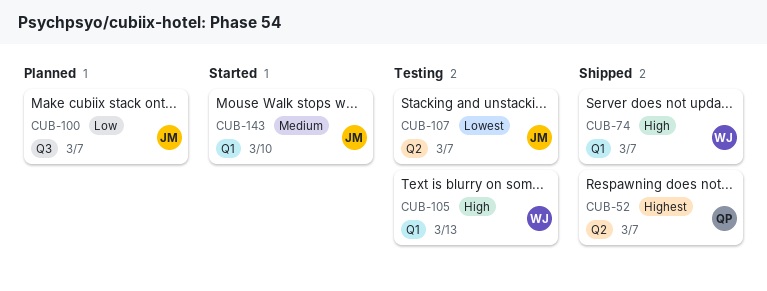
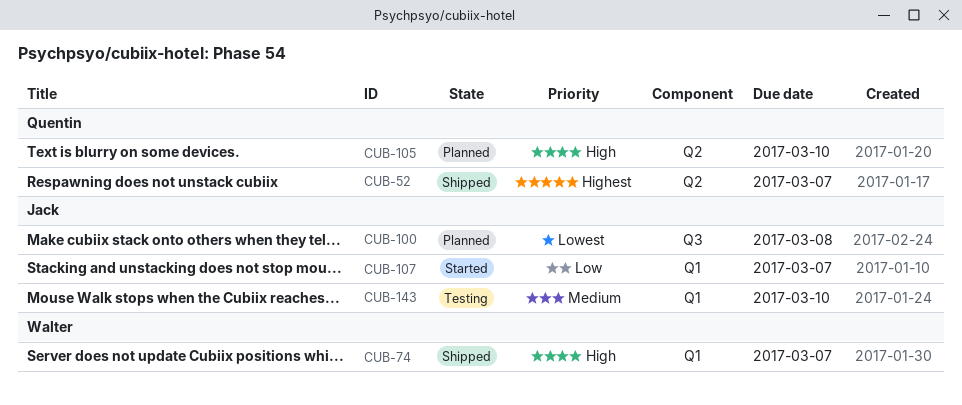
CUB-100, priority: Low -> Lowest
CUB-100, due: Mar 7 -> Mar 8
CUB-105, status: Testing -> Planned
CUB-105, owner: Walter -> Quentin
CUB-105, label: Q1 -> Q2
CUB-105, due: Mar 13 -> Mar 10
CUB-107, status: Testing -> Started
CUB-107, priority: Lowest -> Low
CUB-107, label: Q2 -> Q1
CUB-143, status: Started -> Testing

